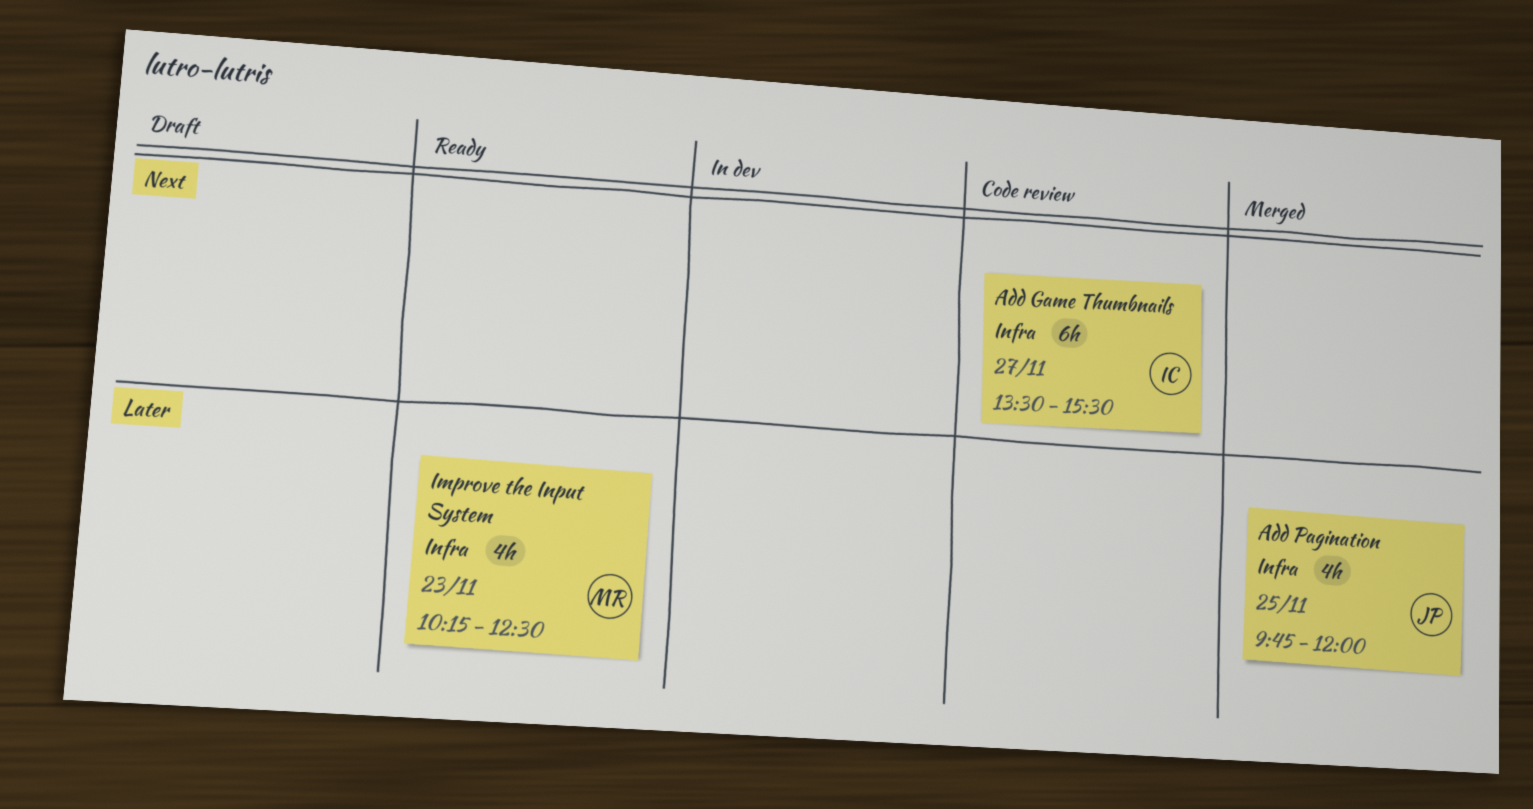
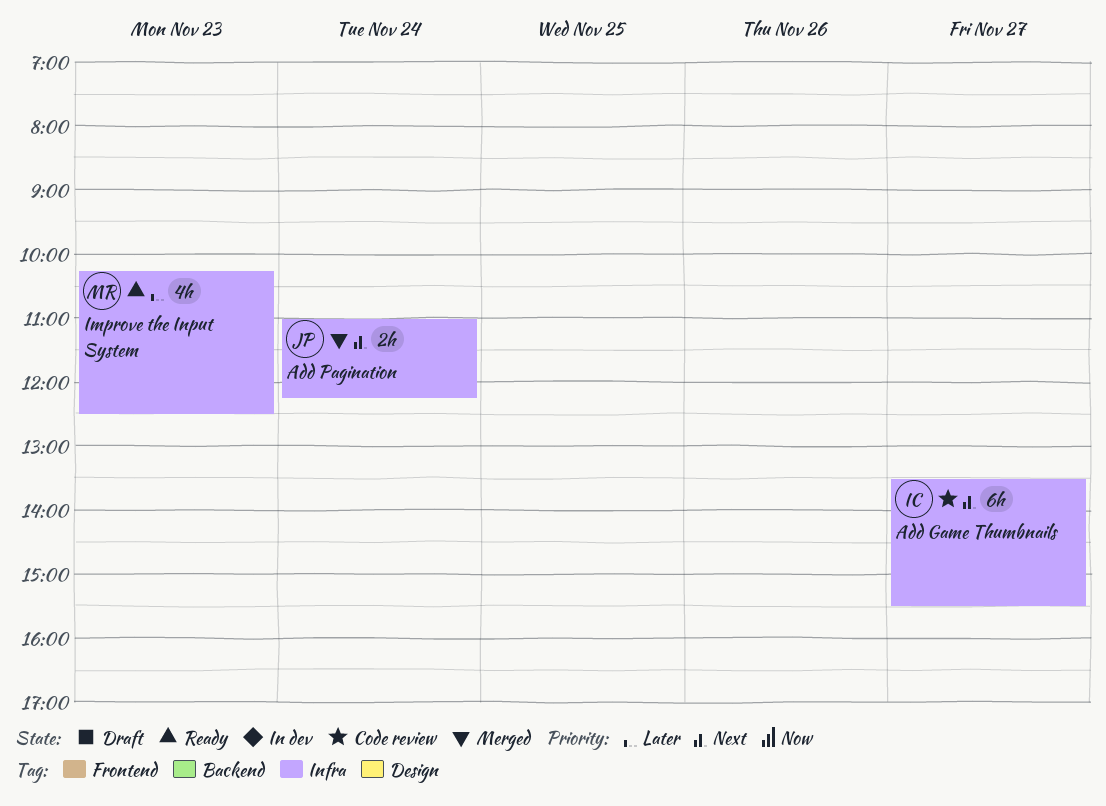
Add Pagination, priority: Later -> Next
Add Pagination, estimate: 4h -> 2h
Add Pagination, day: Nov 25 -> Nov 24
Add Pagination, begins: 09:45 -> 11:00
Add Pagination, ends: 12:00 -> 12:15

